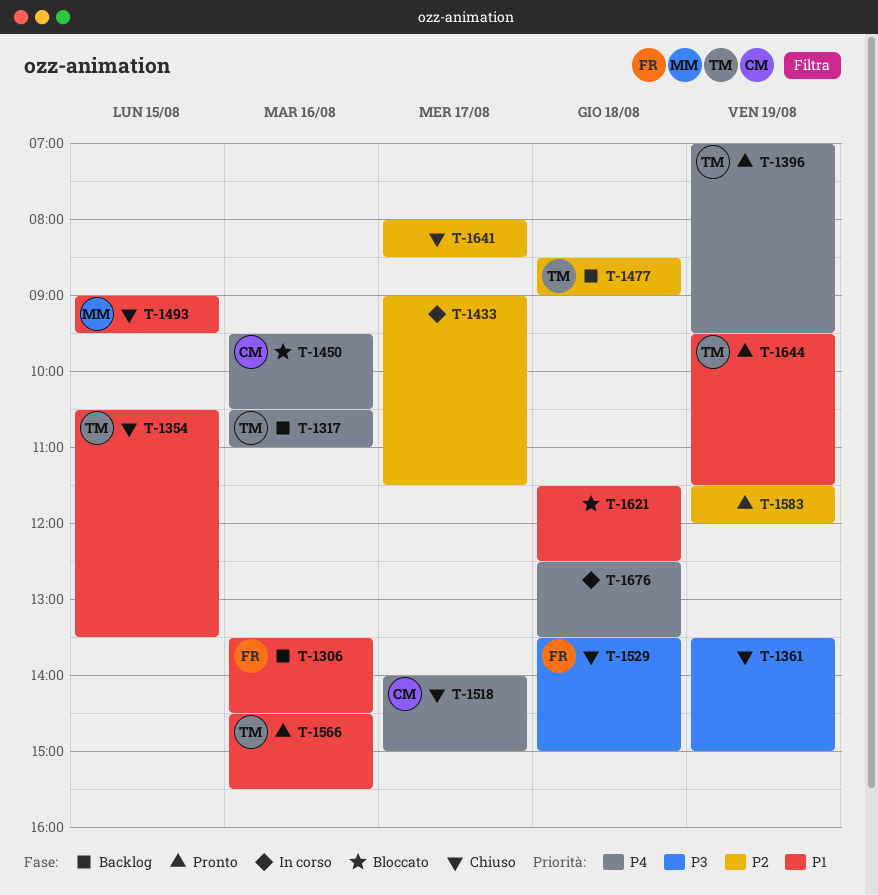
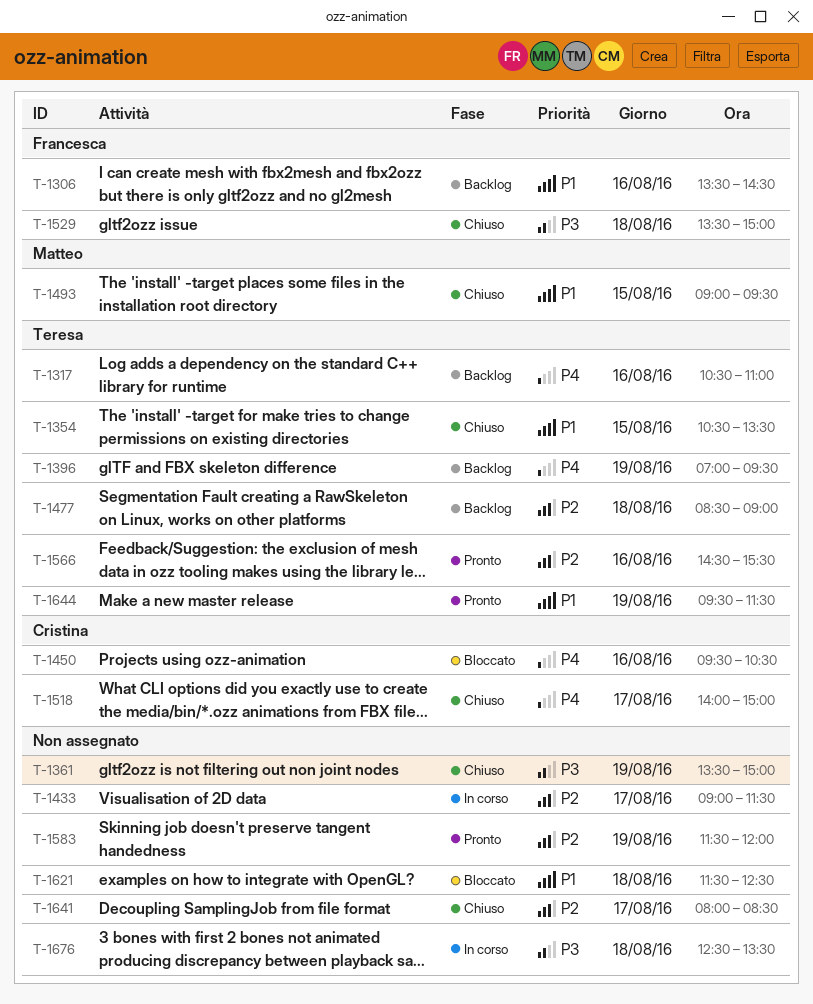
T-1396, status: Pronto -> Backlog
T-1566, priority: P1 -> P2
T-1676, priority: P4 -> P3

